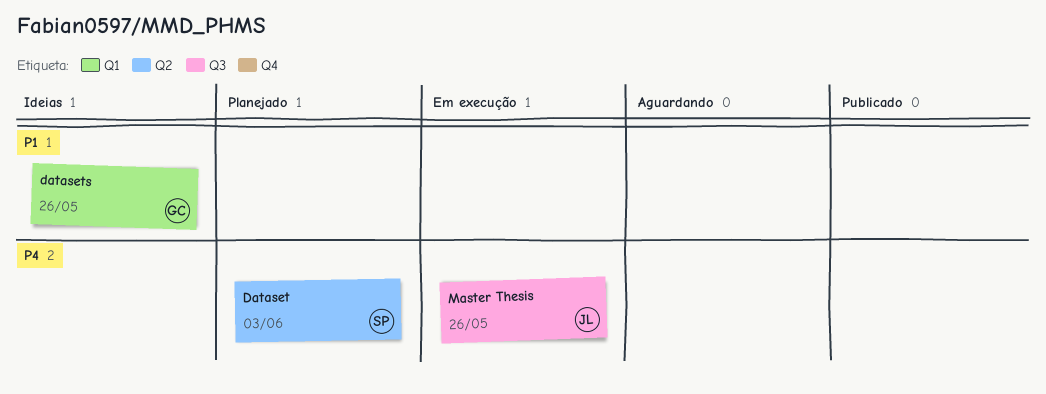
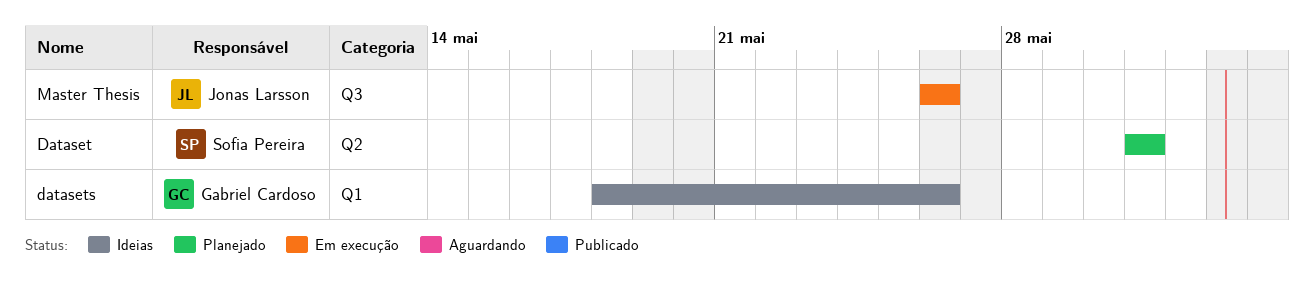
Dataset, due: Jun 3 -> May 31

